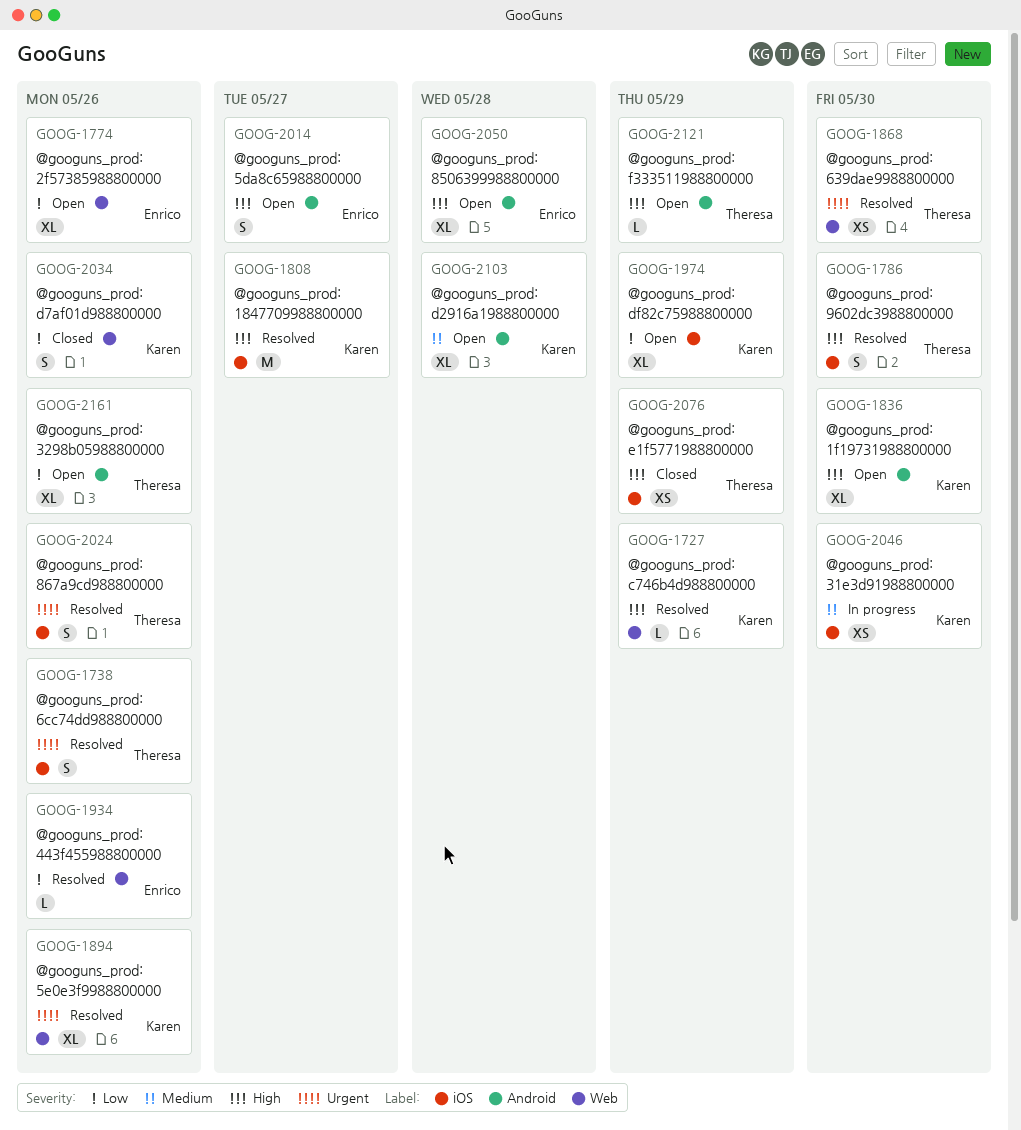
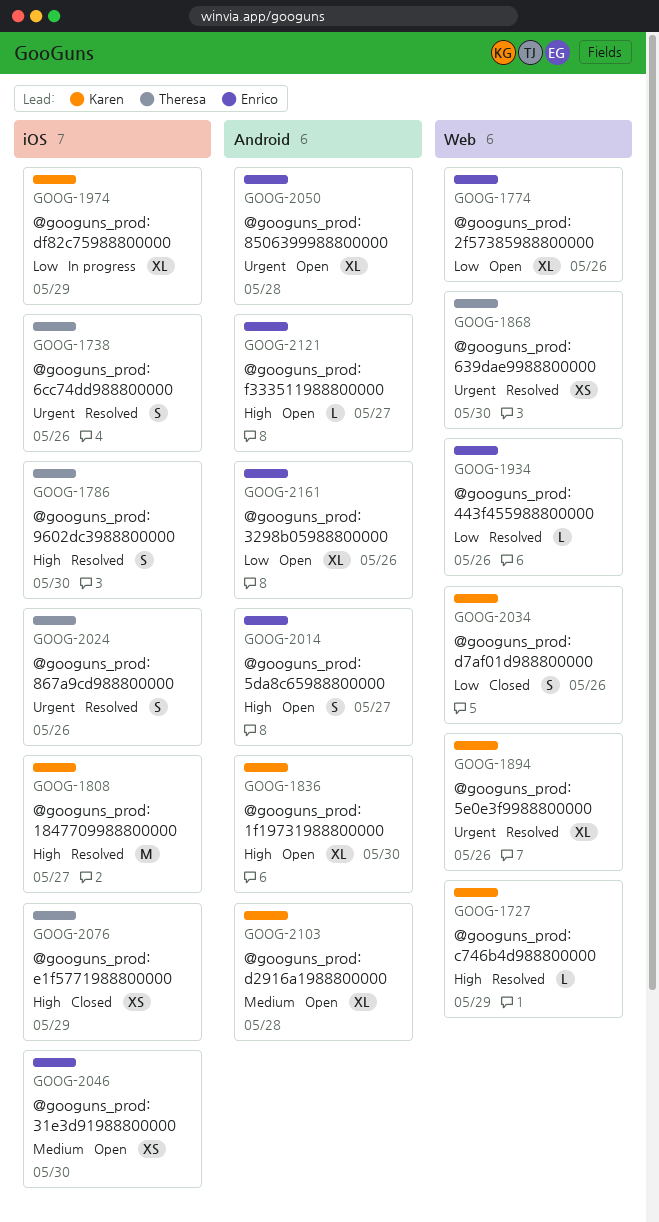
GOOG-1974, status: Open -> In progress
GOOG-2046, status: In progress -> Open
GOOG-2046, owner: Karen -> Enrico
GOOG-2050, priority: High -> Urgent
GOOG-2121, owner: Theresa -> Enrico
GOOG-2121, due: May 29 -> May 27
GOOG-2161, owner: Theresa -> Enrico

